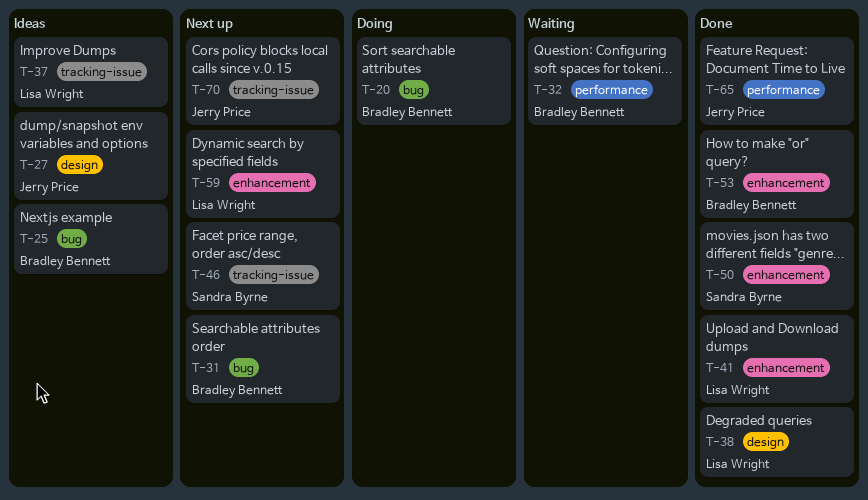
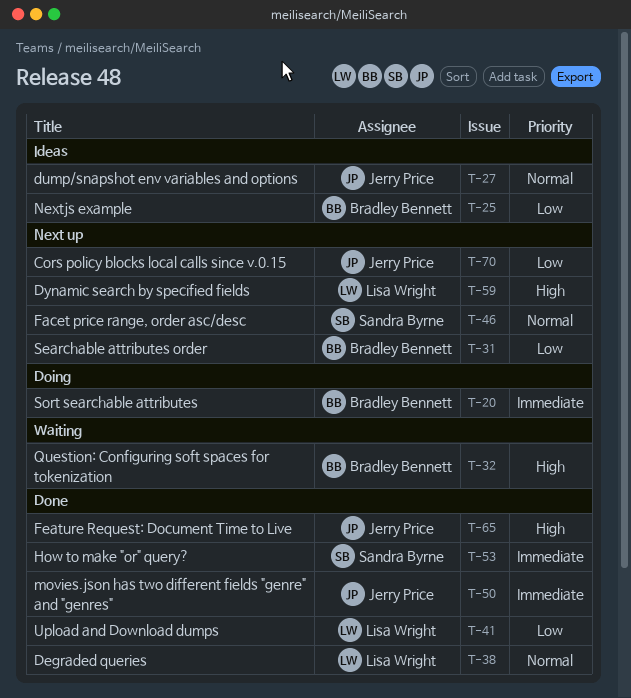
T-37: present -> none
T-50, owner: Sandra Byrne -> Jerry Price
T-53, owner: Bradley Bennett -> Sandra Byrne

